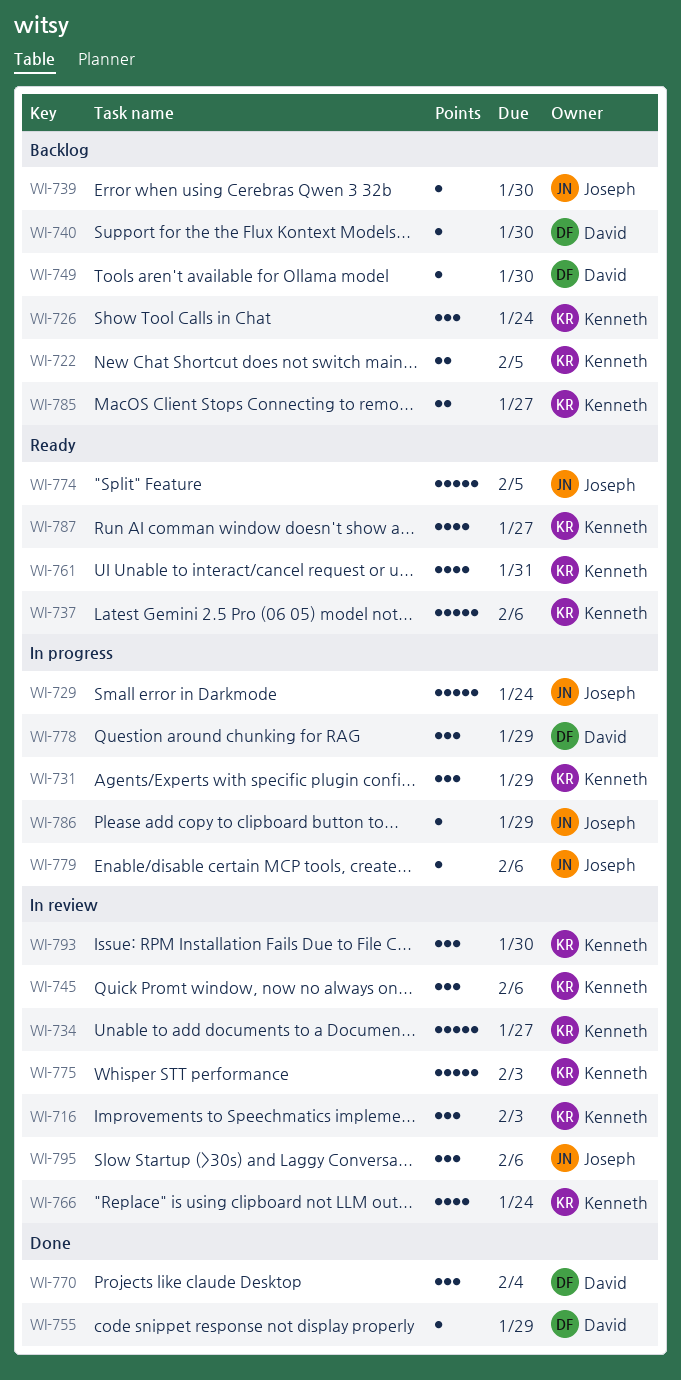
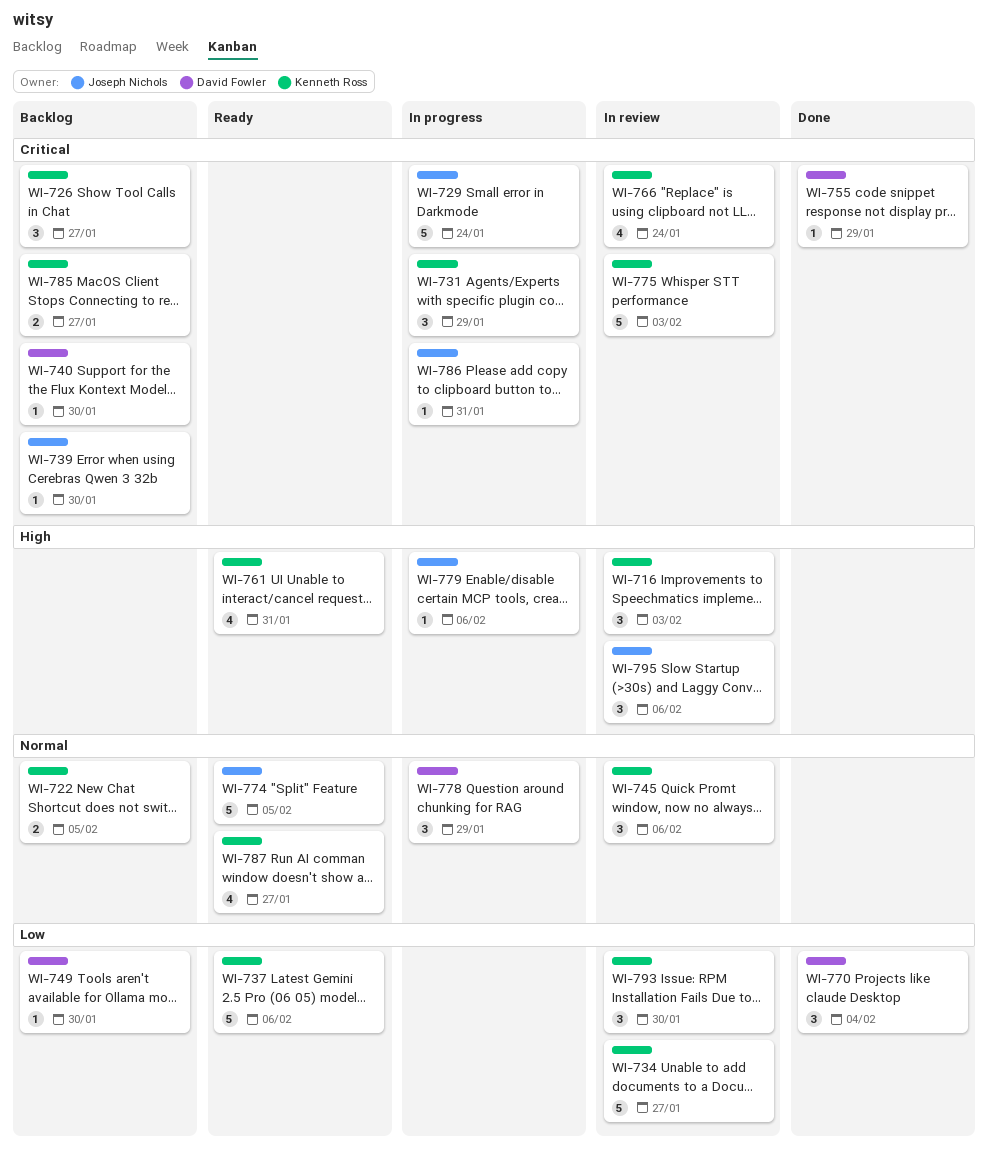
WI-726, due: Jan 24 -> Jan 27
WI-786, due: Jan 29 -> Jan 31

